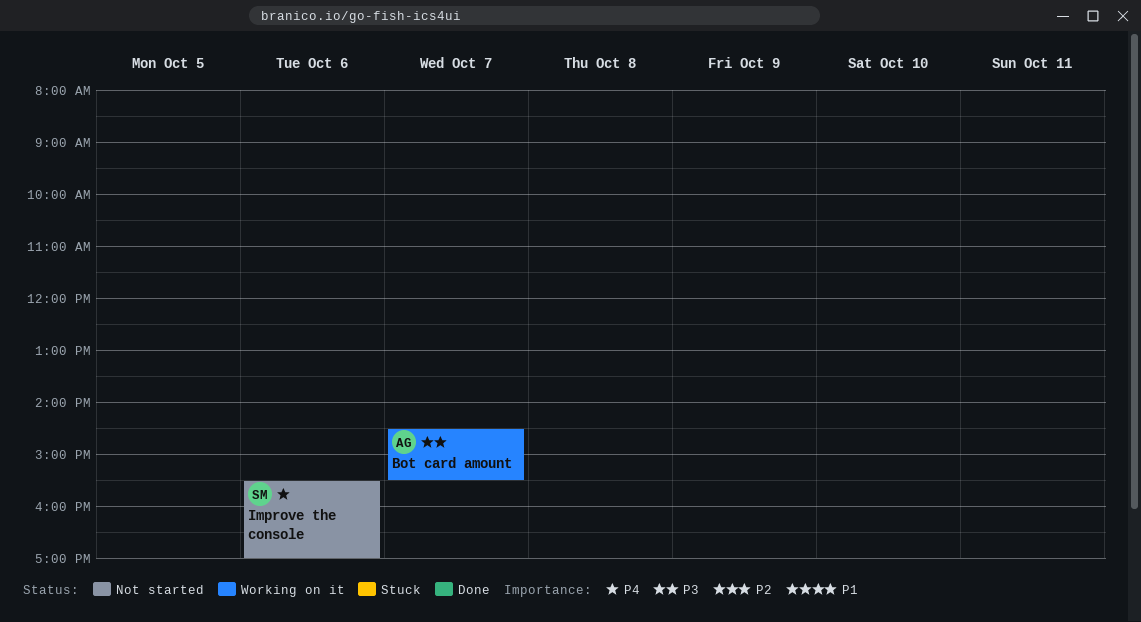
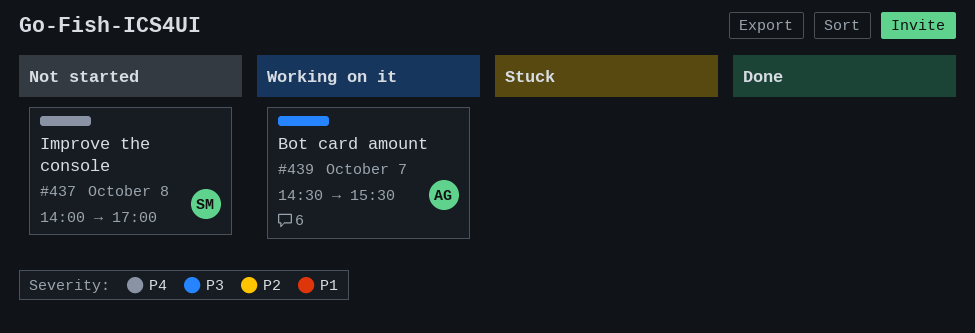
Improve the console, day: Oct 6 -> Oct 8
Improve the console, begins: 15:30 -> 14:00

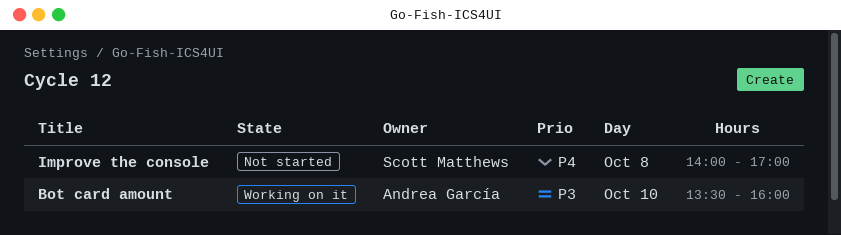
Bot card amount, day: Oct 7 -> Oct 10
Bot card amount, begins: 14:30 -> 13:30
Bot card amount, ends: 15:30 -> 16:00

